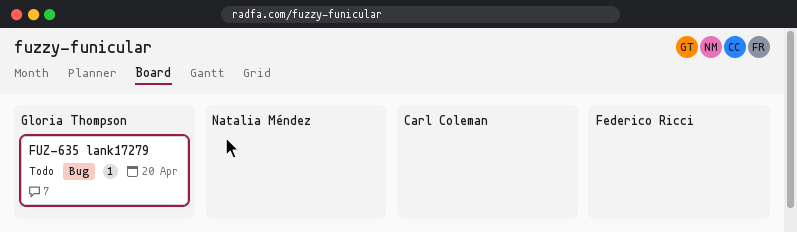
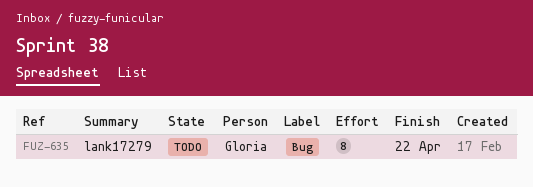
FUZ-635, estimate: 1 -> 8
FUZ-635, due: Apr 20 -> Apr 22

